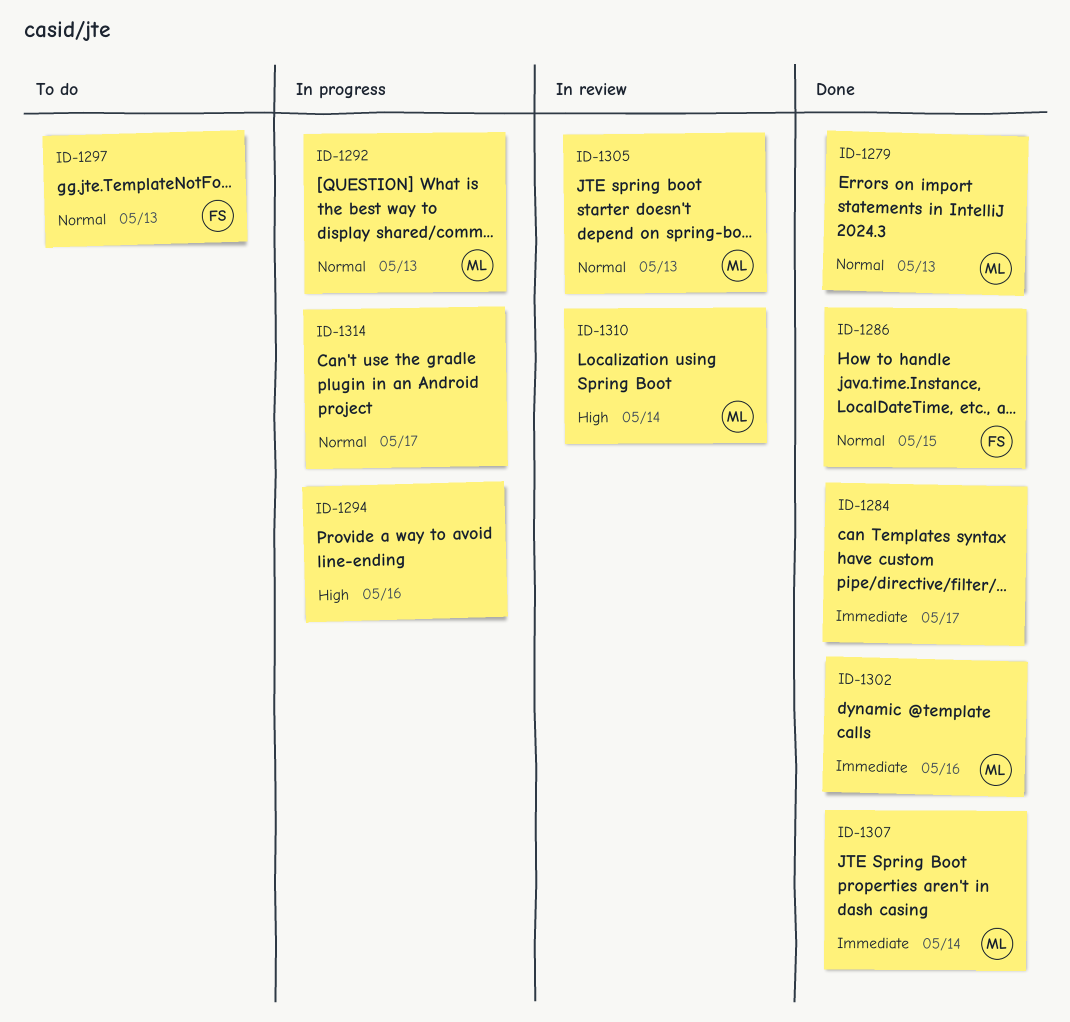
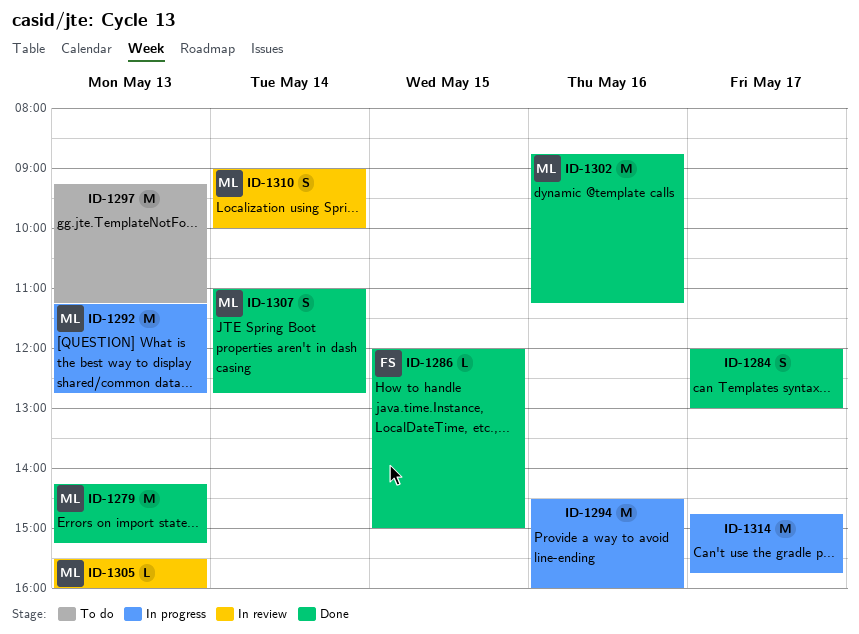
ID-1297, owner: FS -> none

